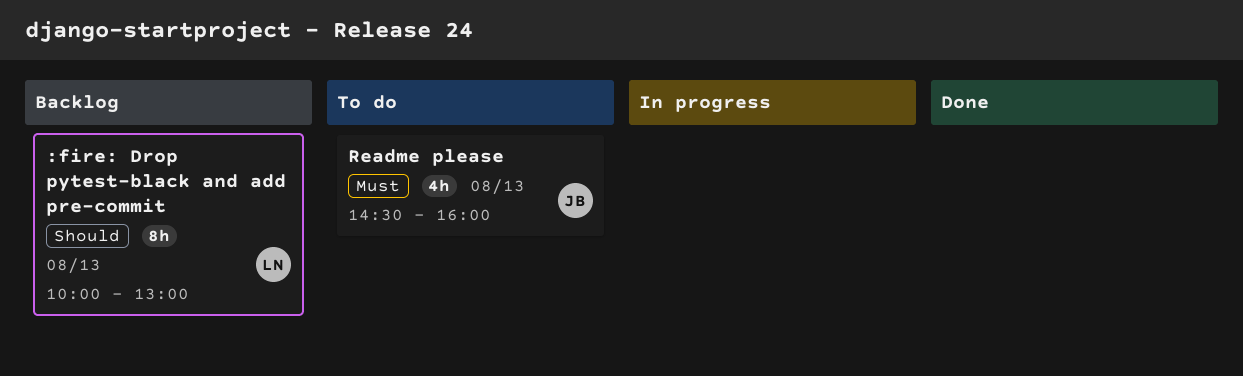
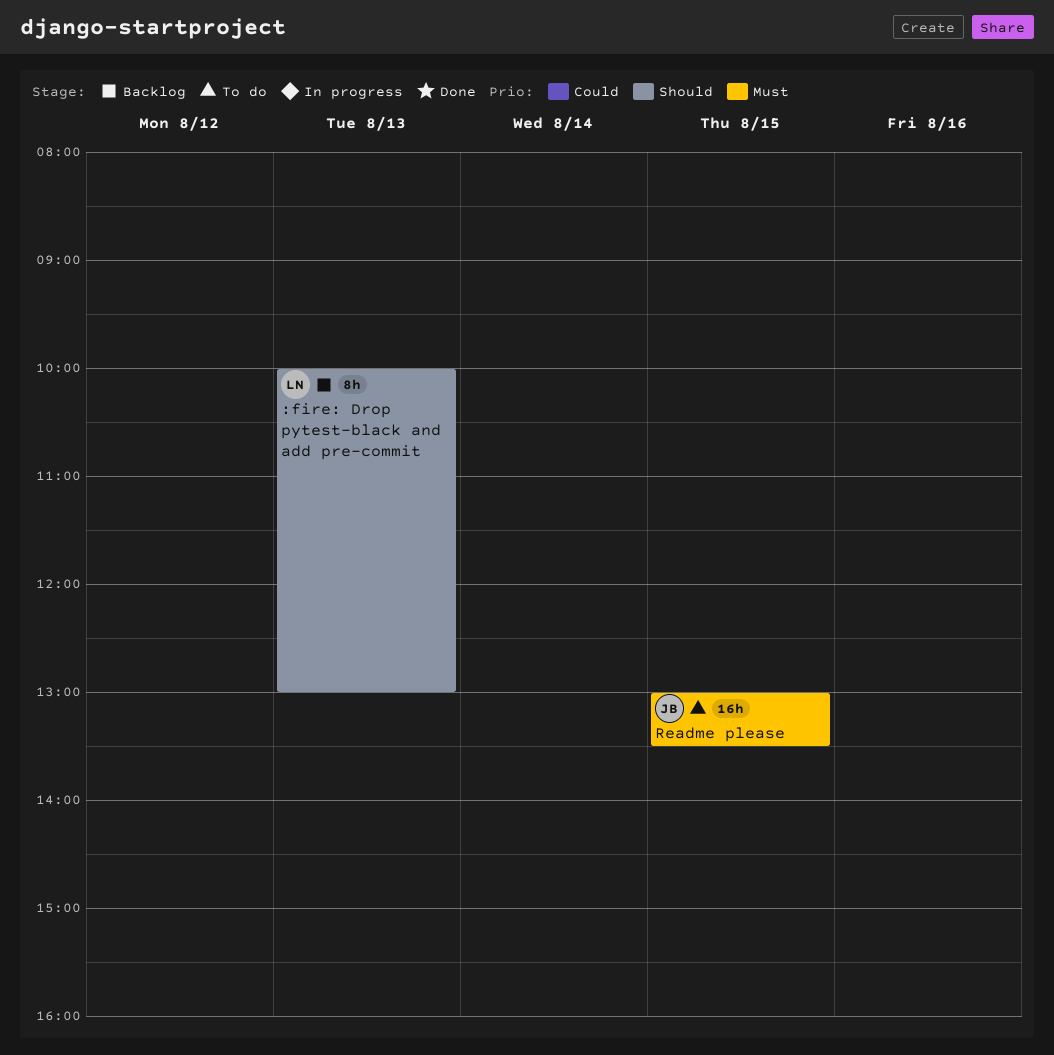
Readme please, estimate: 4h -> 16h
Readme please, day: Aug 13 -> Aug 15
Readme please, begins: 14:30 -> 13:00
Readme please, ends: 16:00 -> 13:30

